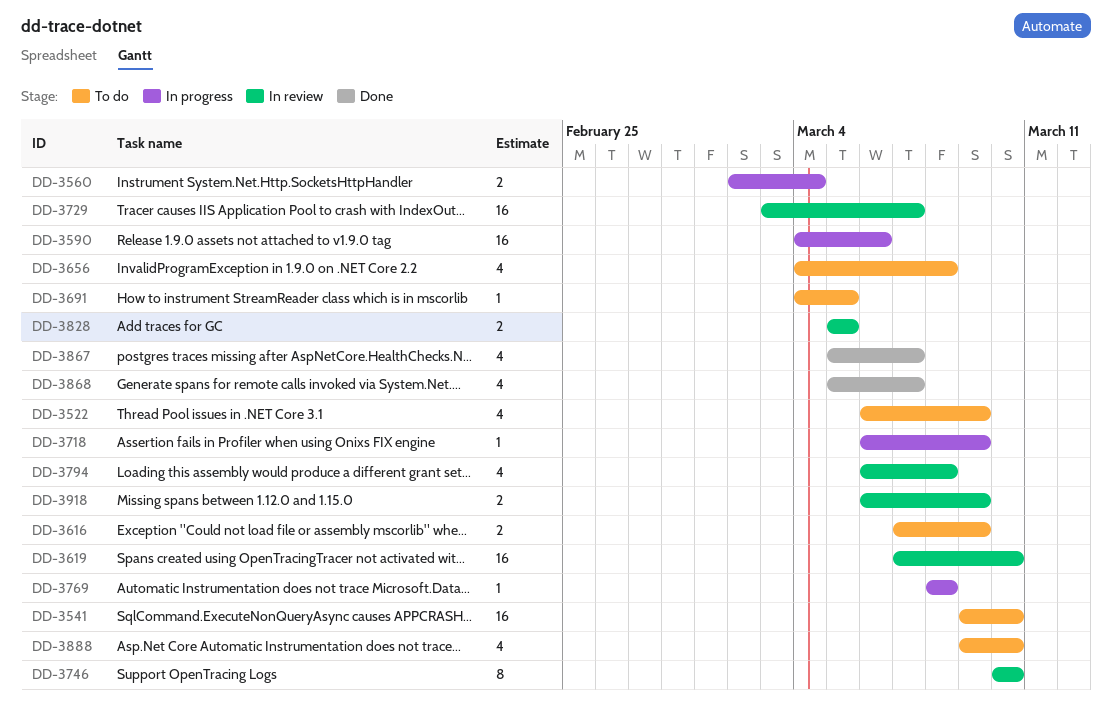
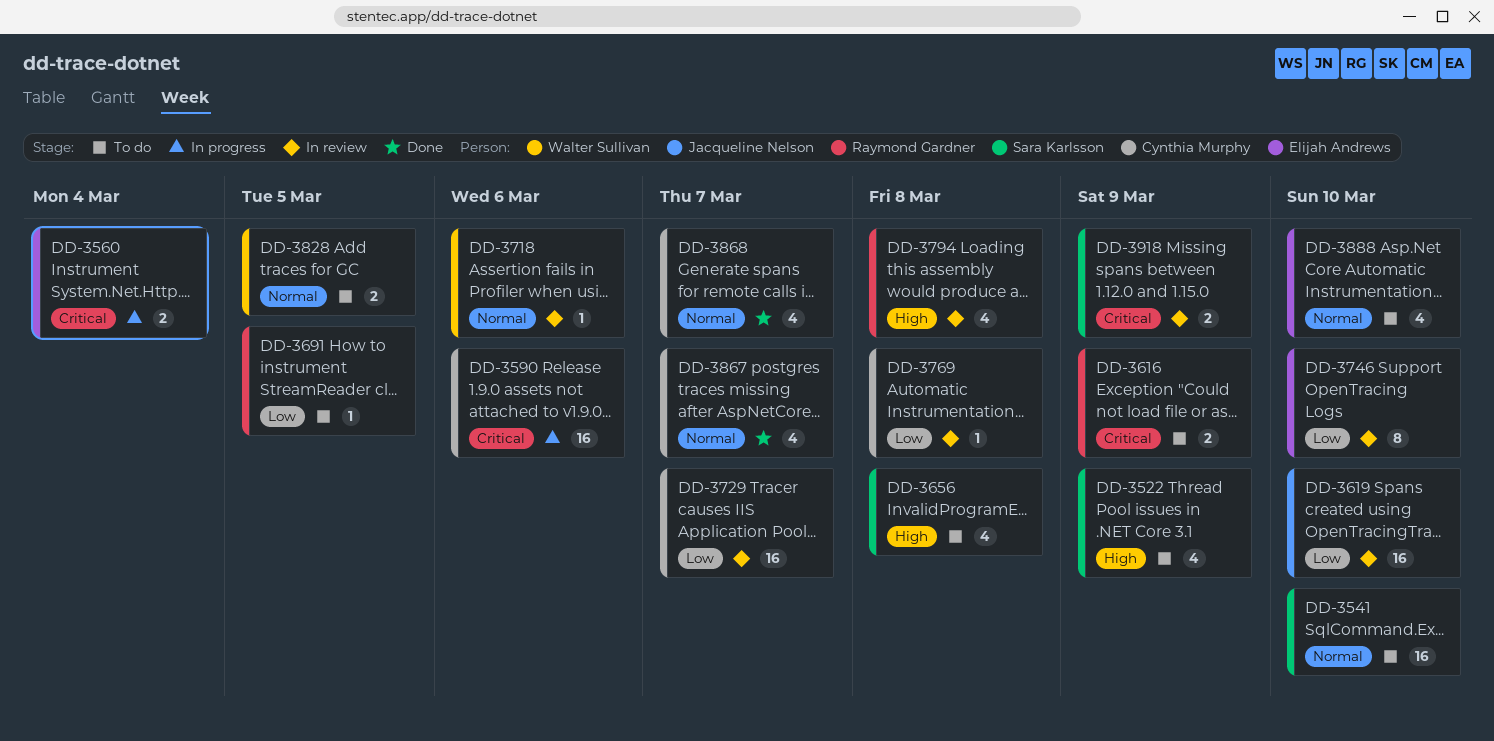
DD-3718, status: In progress -> In review
DD-3718, due: Mar 9 -> Mar 6
DD-3769, status: In progress -> In review
DD-3828, status: In review -> To do

